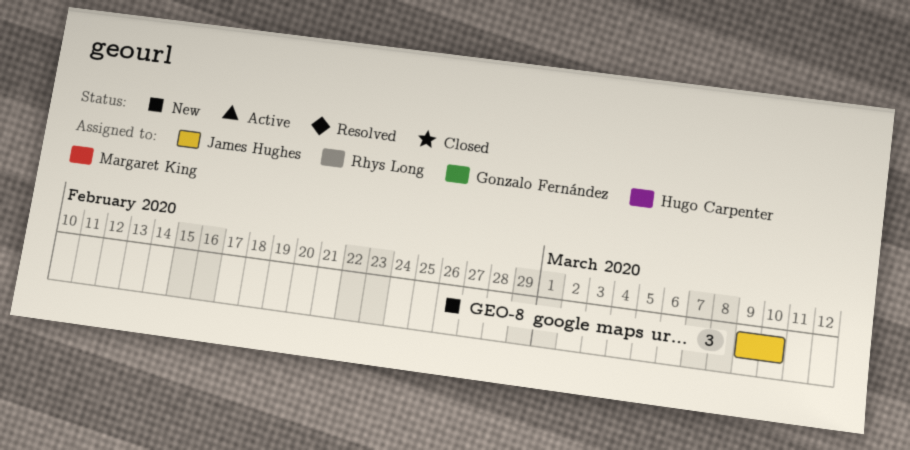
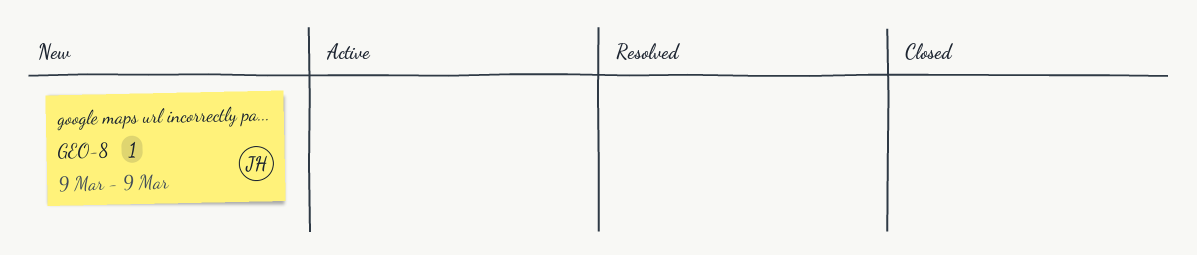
GEO-8, estimate: 3 -> 1
GEO-8, due: Mar 10 -> Mar 9

